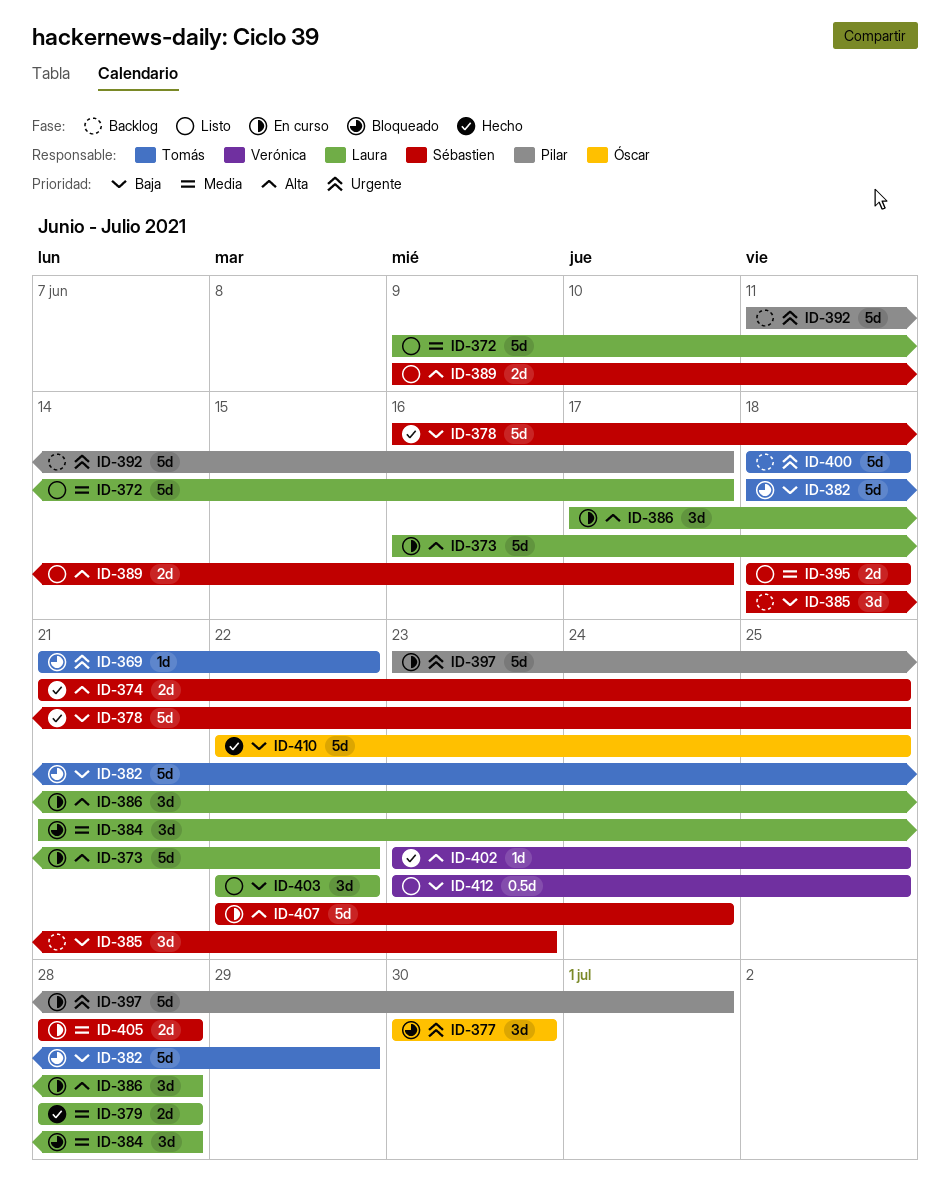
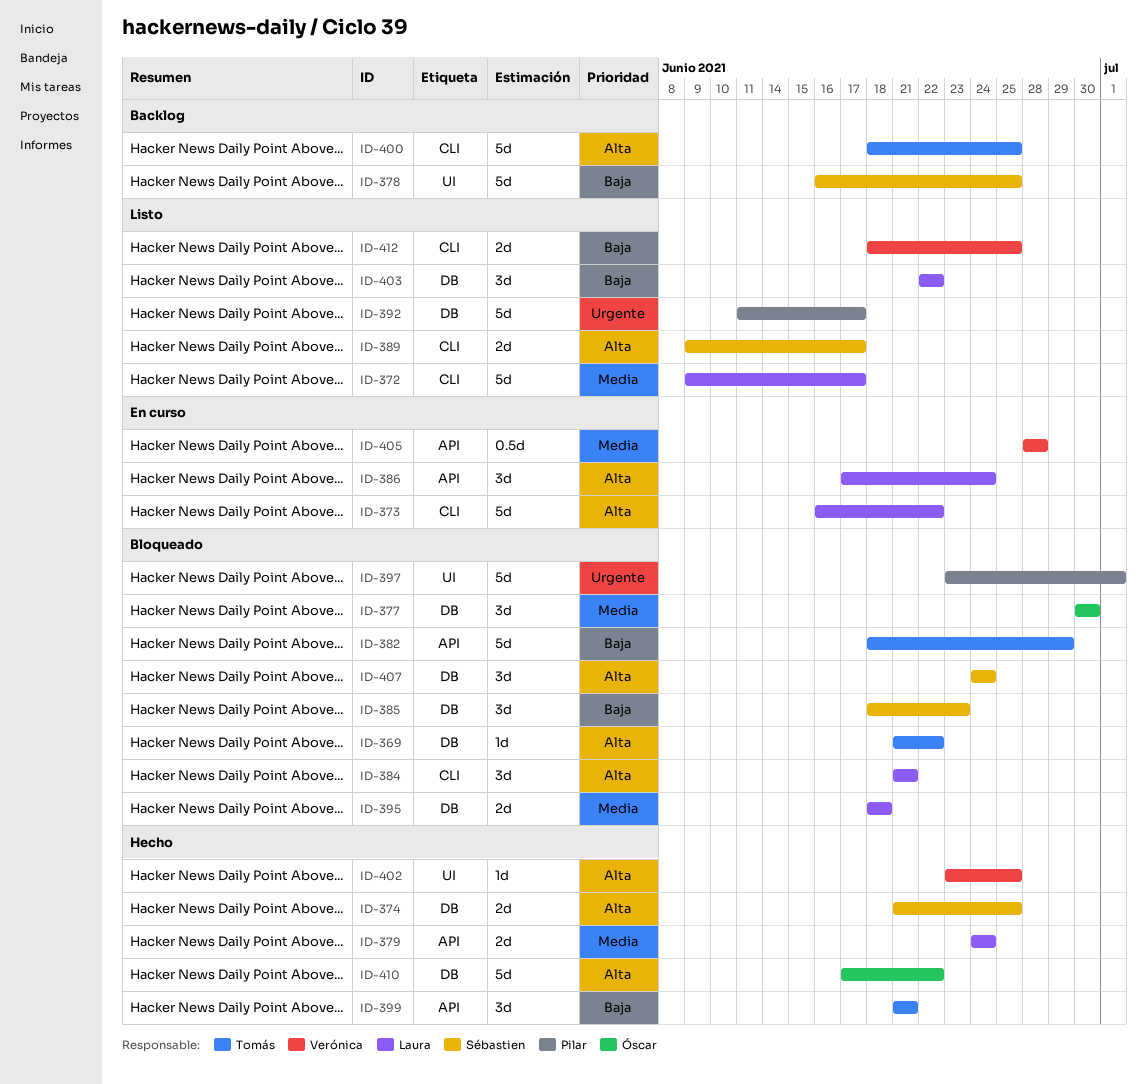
ID-369, priority: Urgente -> Alta
ID-377, priority: Urgente -> Media
ID-378, status: Hecho -> Backlog
ID-379, start: Jun 28 -> Jun 24
ID-379, due: Jun 28 -> Jun 24
ID-384, priority: Media -> Alta
ID-384, due: Jun 28 -> Jun 21
ID-385, status: Backlog -> Bloqueado
ID-386, due: Jun 28 -> Jun 24
ID-392, status: Backlog -> Listo
ID-395, status: Listo -> Bloqueado
ID-395, owner: Sébastien -> Laura
ID-397, status: En curso -> Bloqueado
ID-399: none -> present
ID-400, priority: Urgente -> Alta
ID-400, due: Jun 18 -> Jun 25
ID-405, owner: Sébastien -> Verónica
ID-405, estimate: 2d -> 0.5d
ID-407, status: En curso -> Bloqueado
ID-407, estimate: 5d -> 3d
ID-407, start: Jun 22 -> Jun 24
ID-410, priority: Baja -> Alta
ID-410, start: Jun 22 -> Jun 17
ID-410, due: Jun 25 -> Jun 22
ID-412, estimate: 0.5d -> 2d
ID-412, start: Jun 23 -> Jun 18

